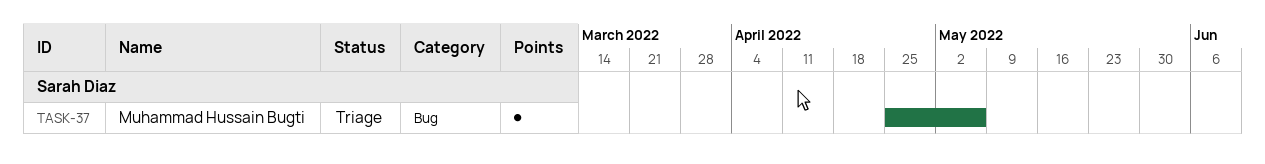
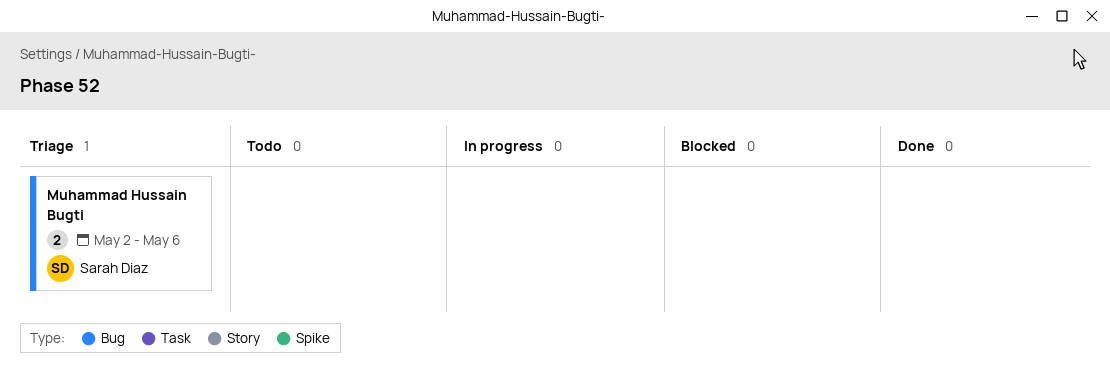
Muhammad Hussain Bugti, estimate: 1 -> 2
Muhammad Hussain Bugti, start: Apr 25 -> May 2

